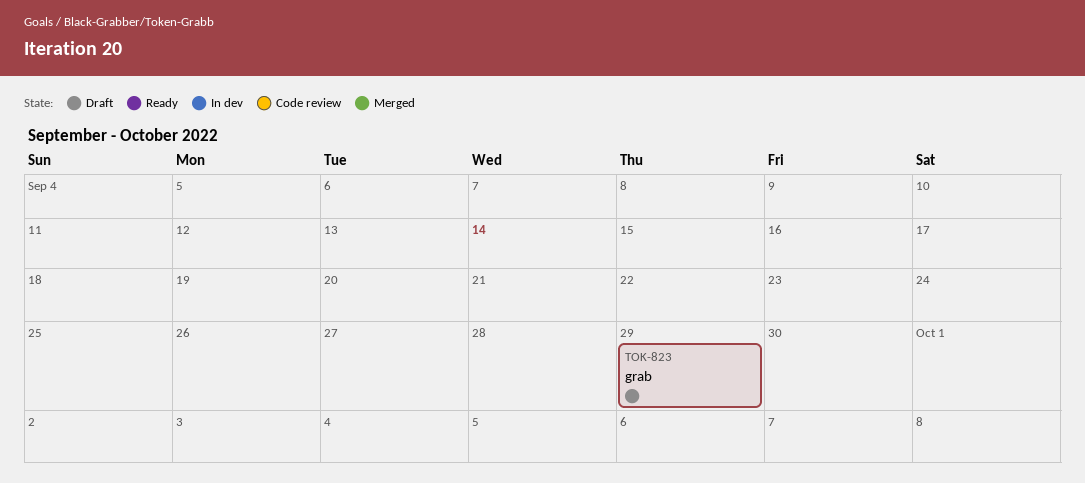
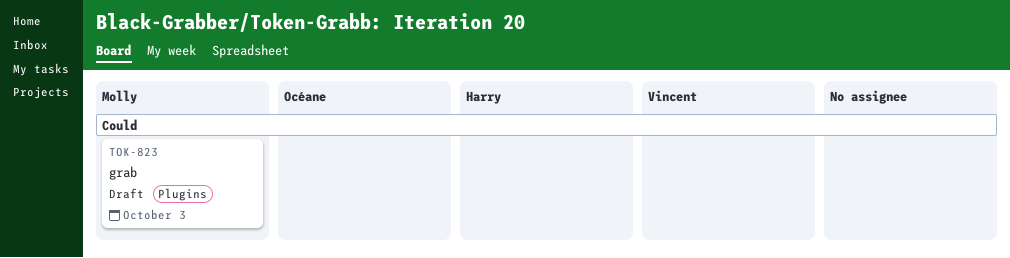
TOK-823, due: Sep 29 -> Oct 3

